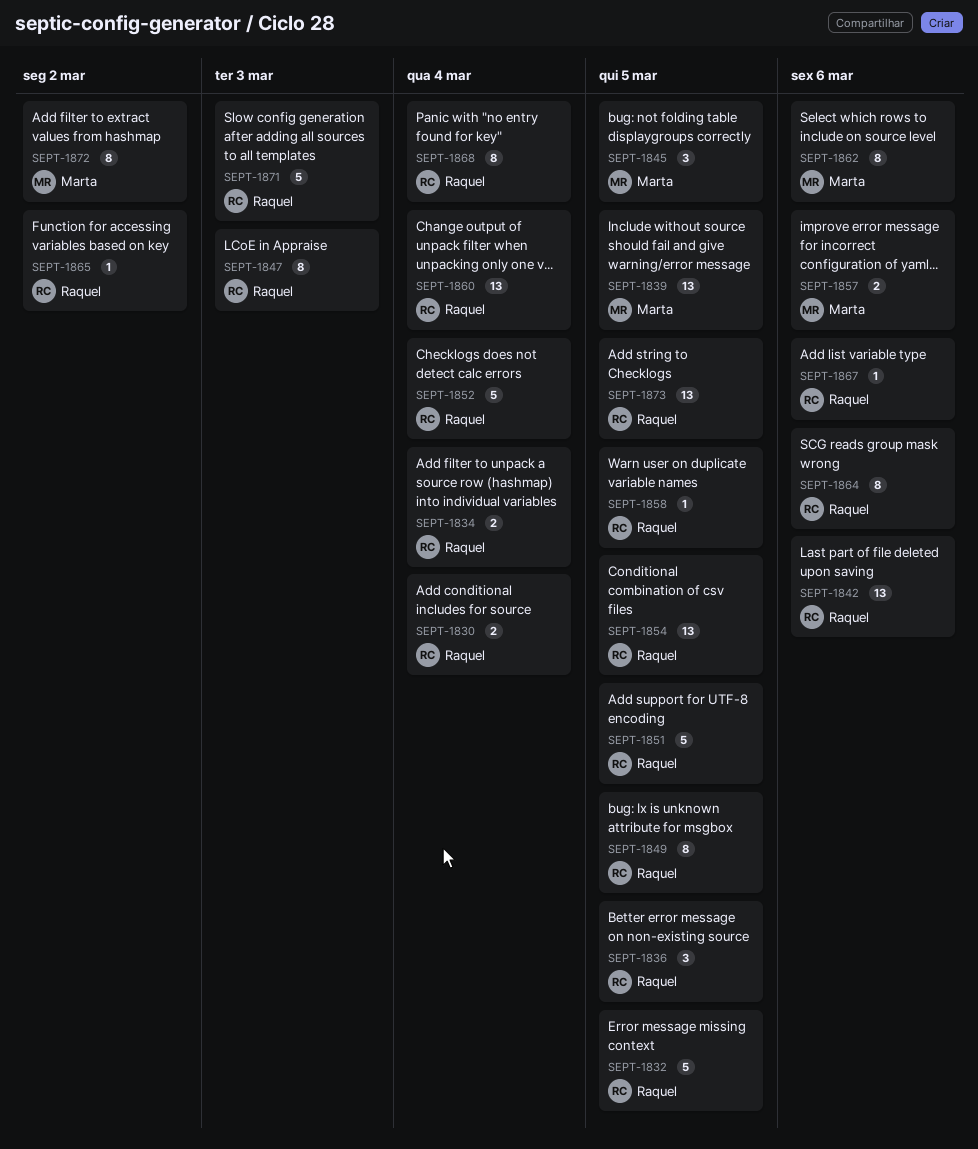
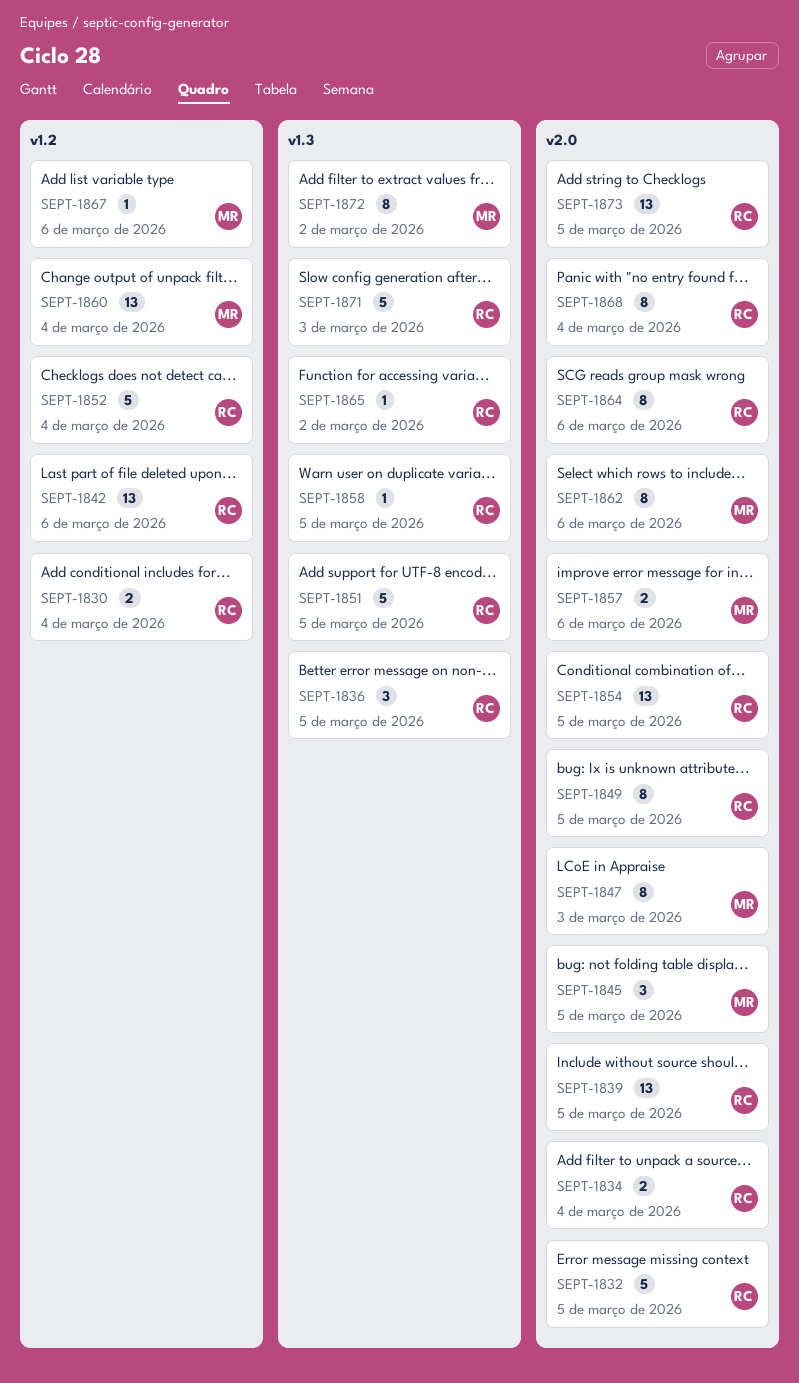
SEPT-1839, owner: Marta -> Raquel
SEPT-1847, owner: Raquel -> Marta
SEPT-1860, owner: Raquel -> Marta
SEPT-1867, owner: Raquel -> Marta

